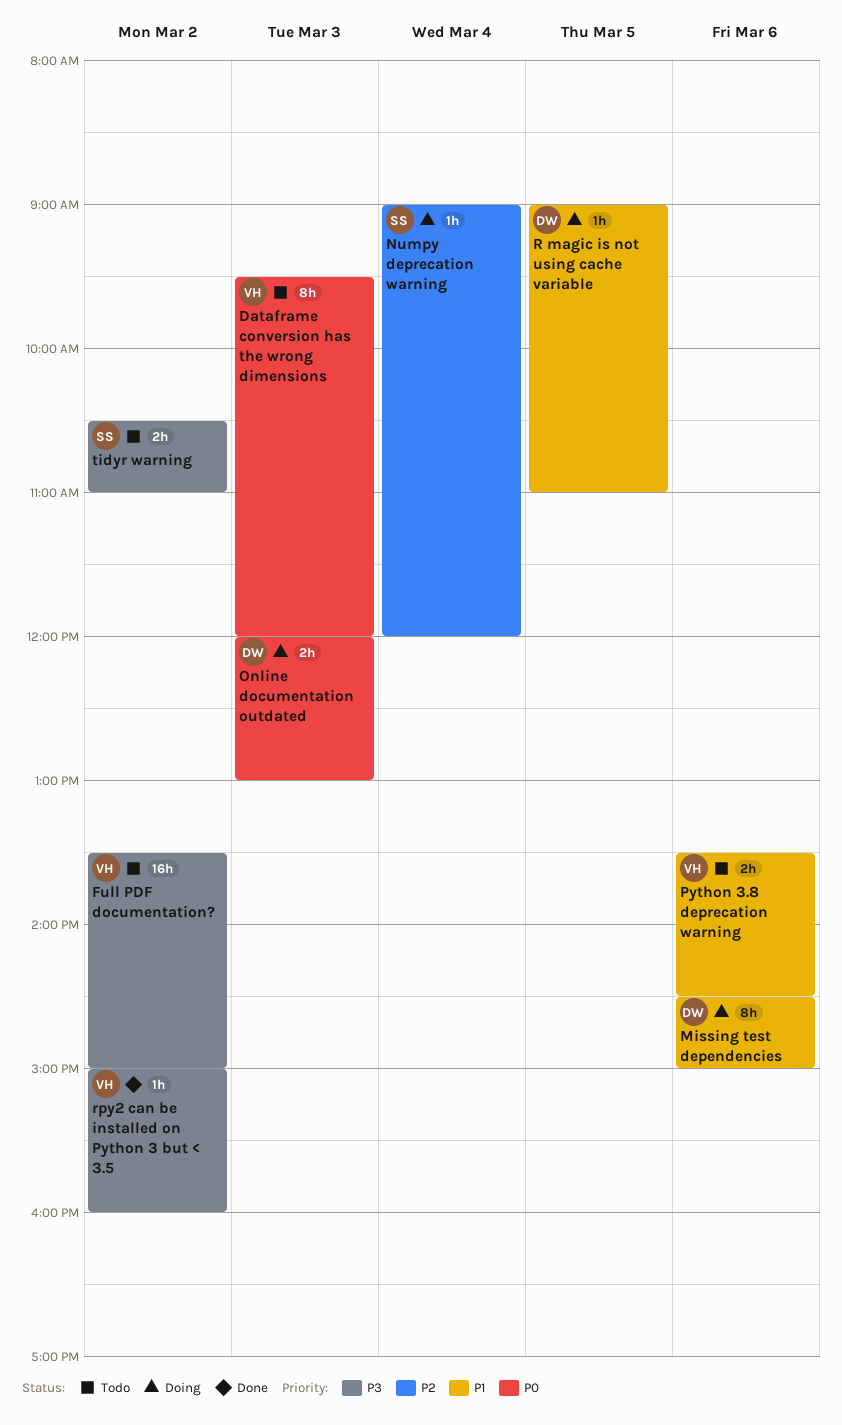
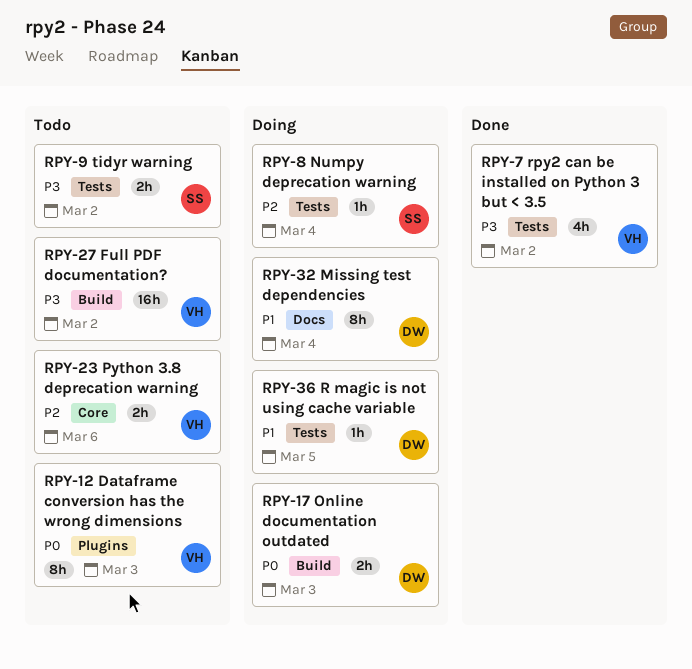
Missing test dependencies, day: Mar 6 -> Mar 4
Python 3.8 deprecation warning, priority: P1 -> P2
rpy2 can be installed on Python 3 but < 3.5, estimate: 1h -> 4h

